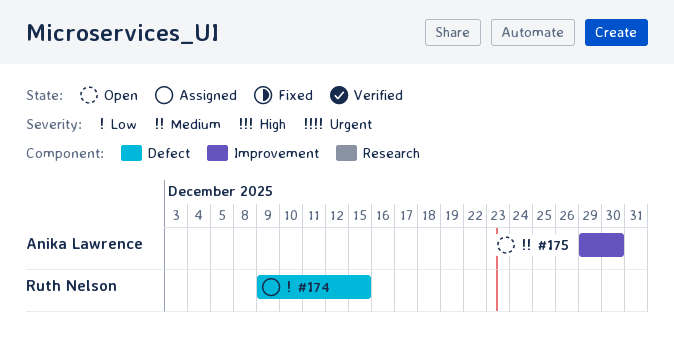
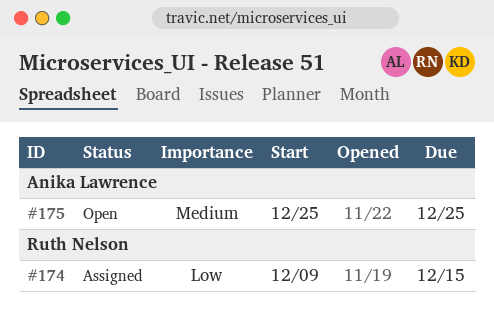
#175, start: Dec 29 -> Dec 25
#175, due: Dec 30 -> Dec 25

